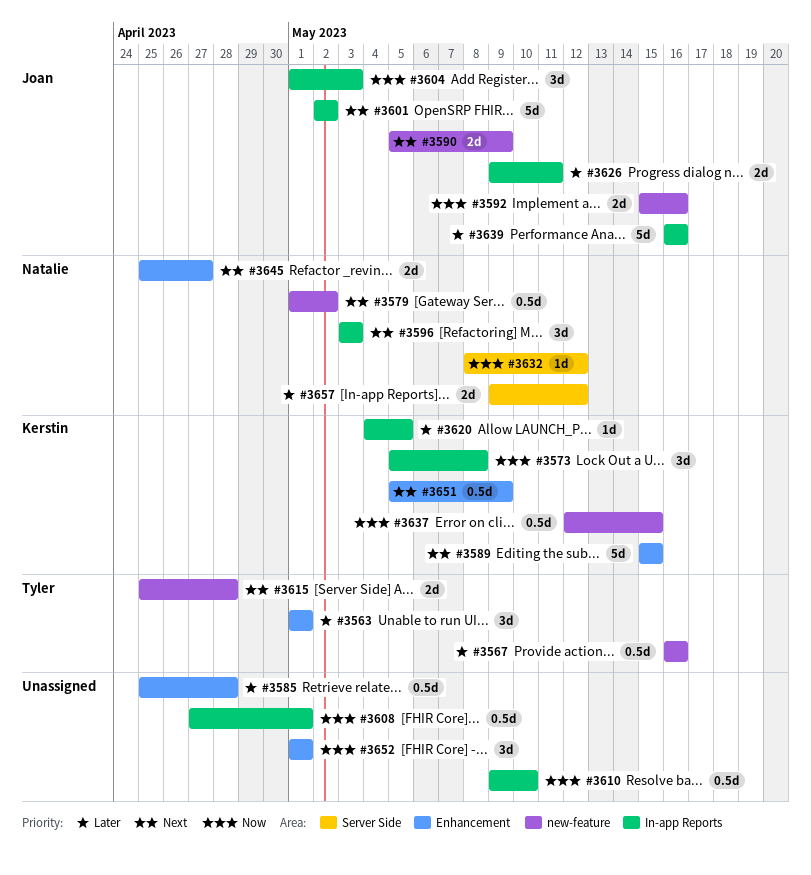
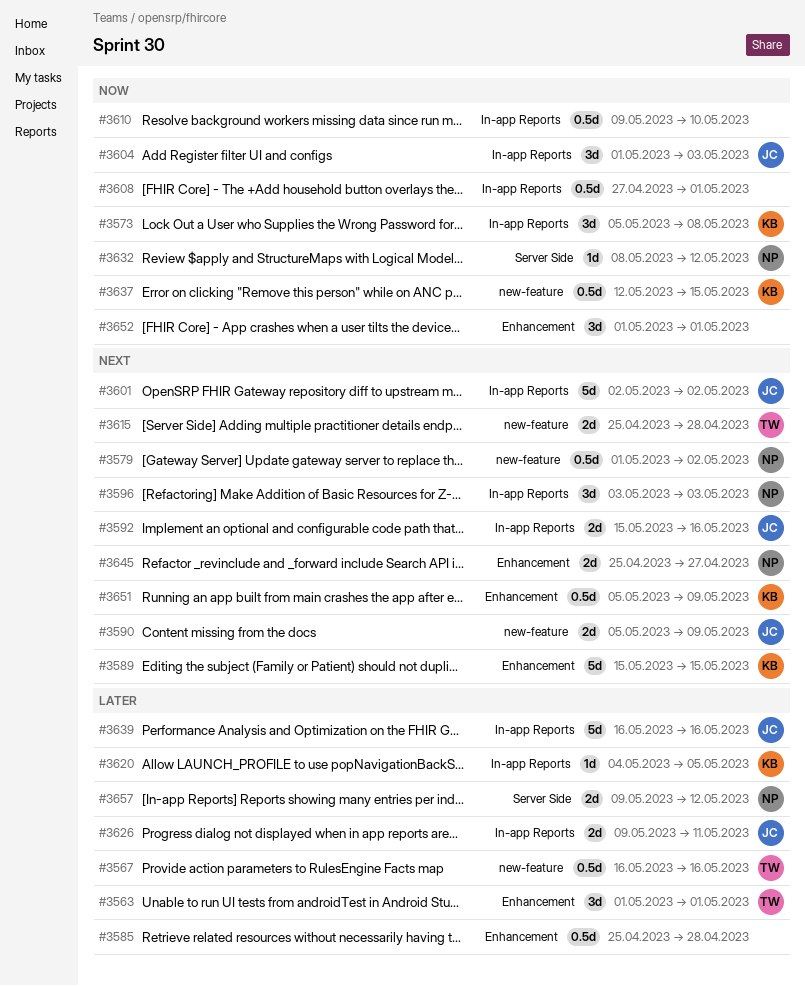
#3592, priority: Now -> Next
#3592, label: new-feature -> In-app Reports

